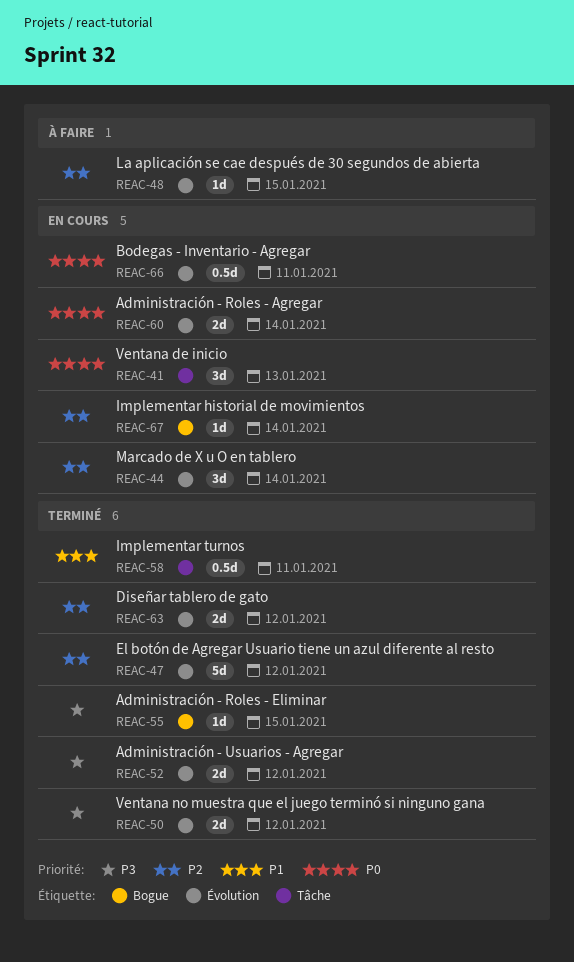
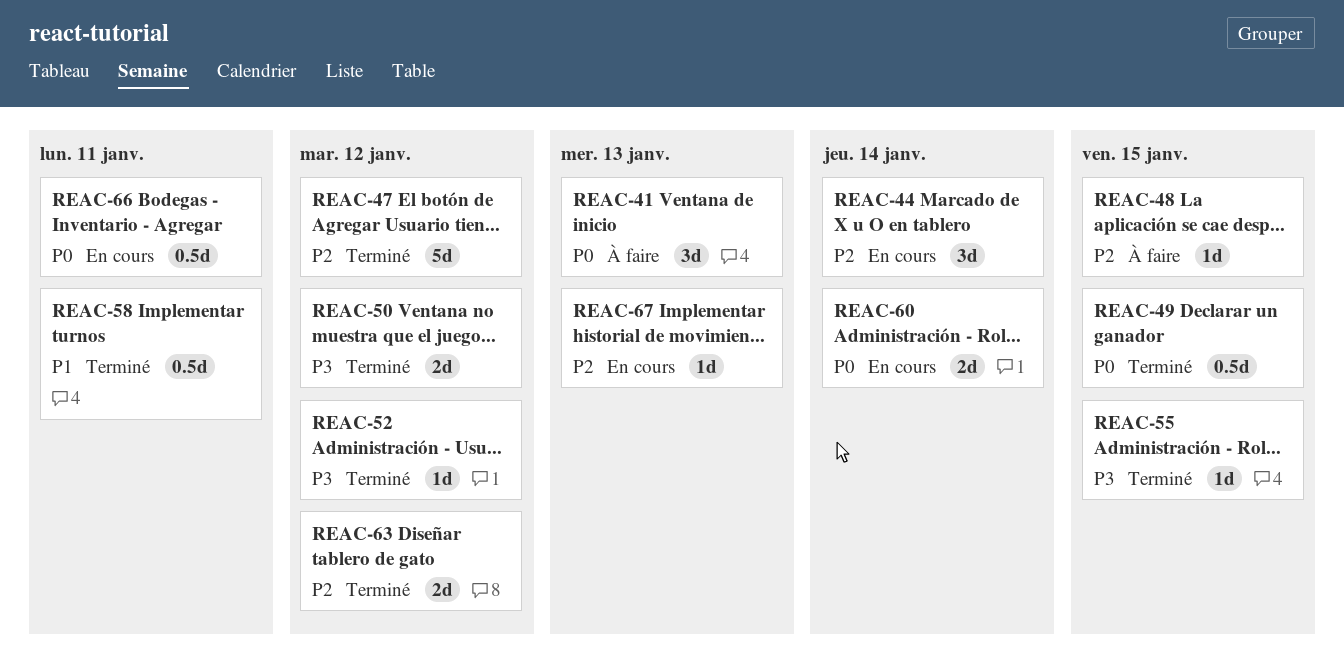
REAC-41, status: En cours -> À faire
REAC-49: none -> present
REAC-52, estimate: 2d -> 1d
REAC-67, due: Jan 14 -> Jan 13

